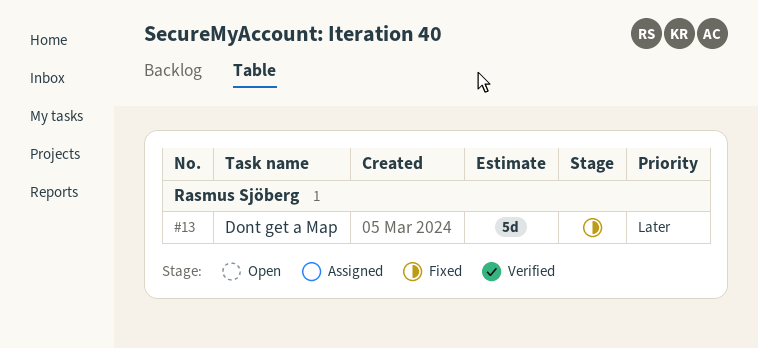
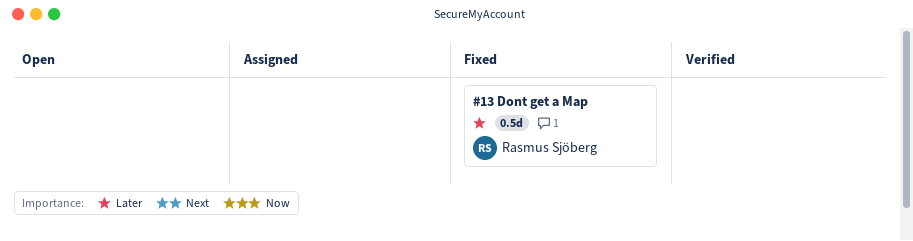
#13, estimate: 5d -> 0.5d

